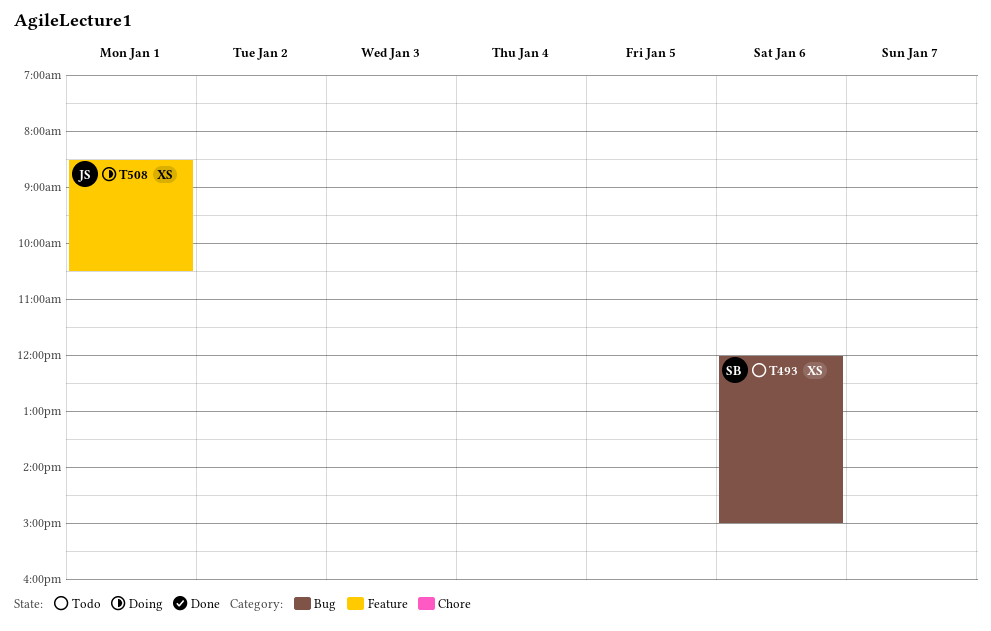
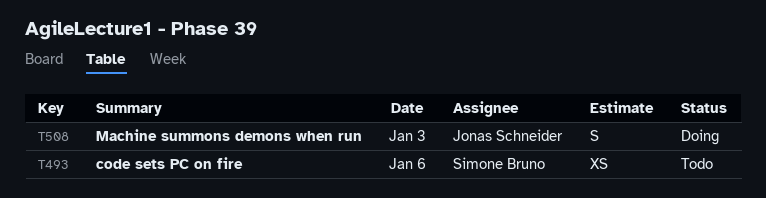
T508, estimate: XS -> S
T508, day: Jan 1 -> Jan 3

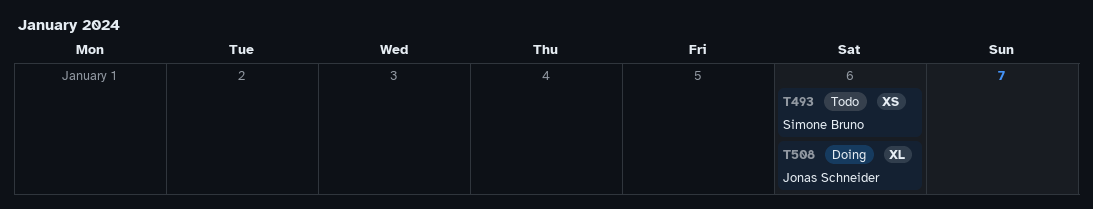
T508, estimate: S -> XL
T508, day: Jan 3 -> Jan 6

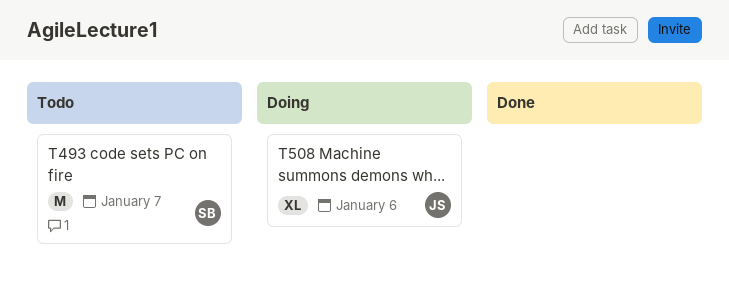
T493, estimate: XS -> M
T493, day: Jan 6 -> Jan 7

